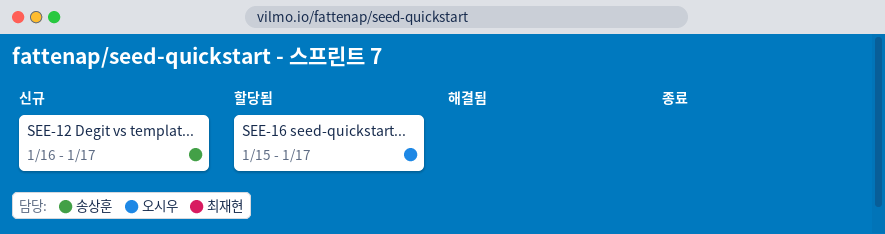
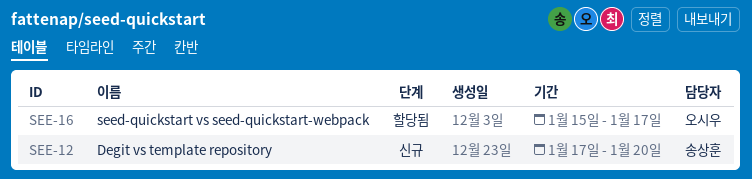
SEE-12, start: Jan 16 -> Jan 17
SEE-12, due: Jan 17 -> Jan 20

